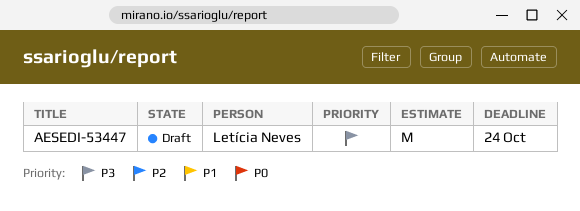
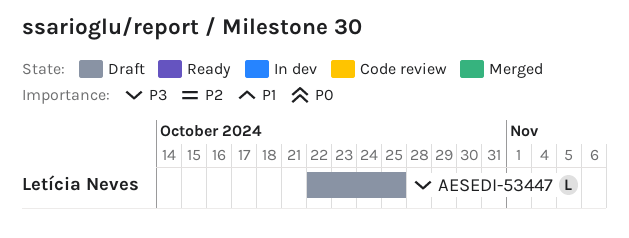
AESEDI-53447, estimate: M -> L
AESEDI-53447, due: Oct 24 -> Oct 25

